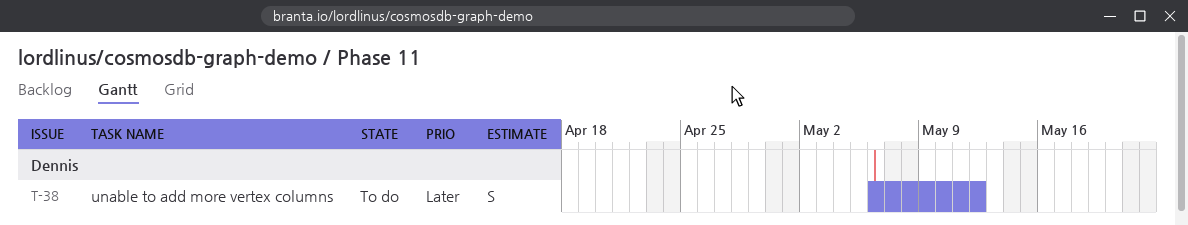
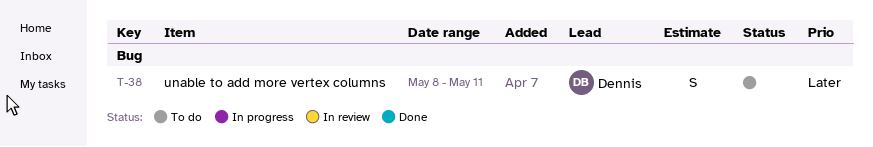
T-38, start: May 6 -> May 8
T-38, due: May 12 -> May 11

